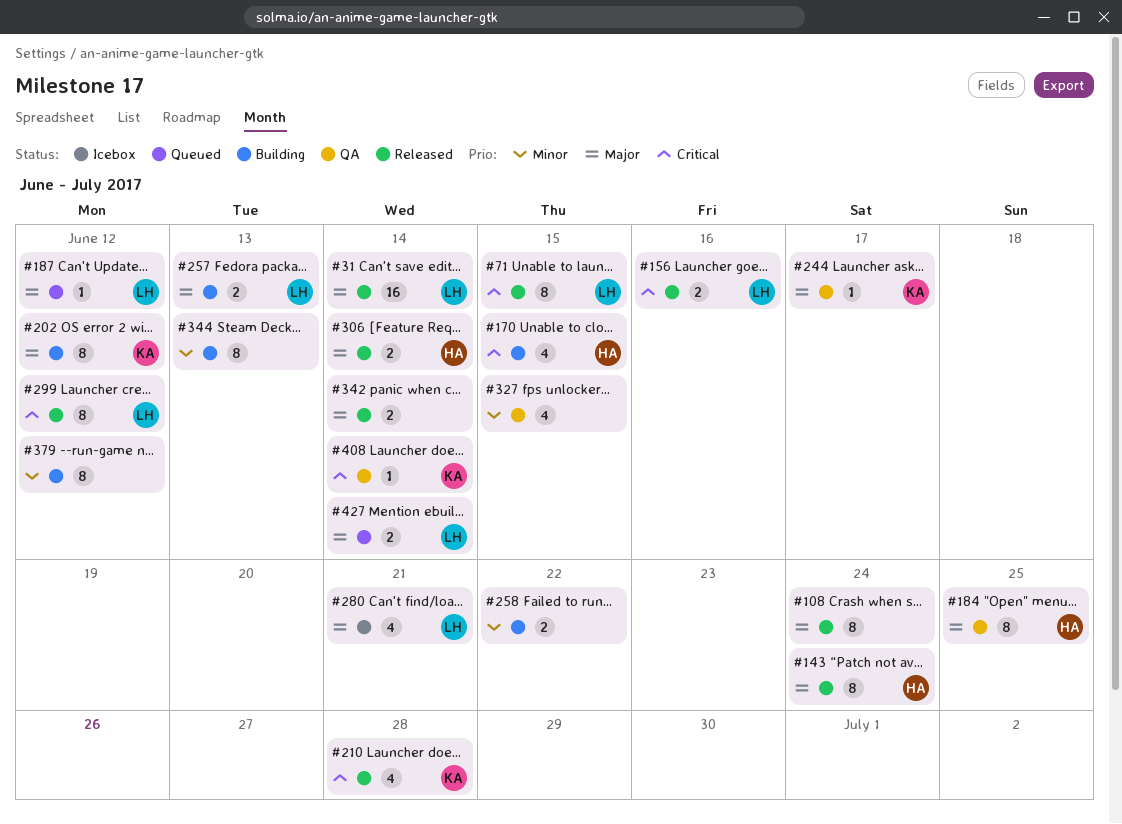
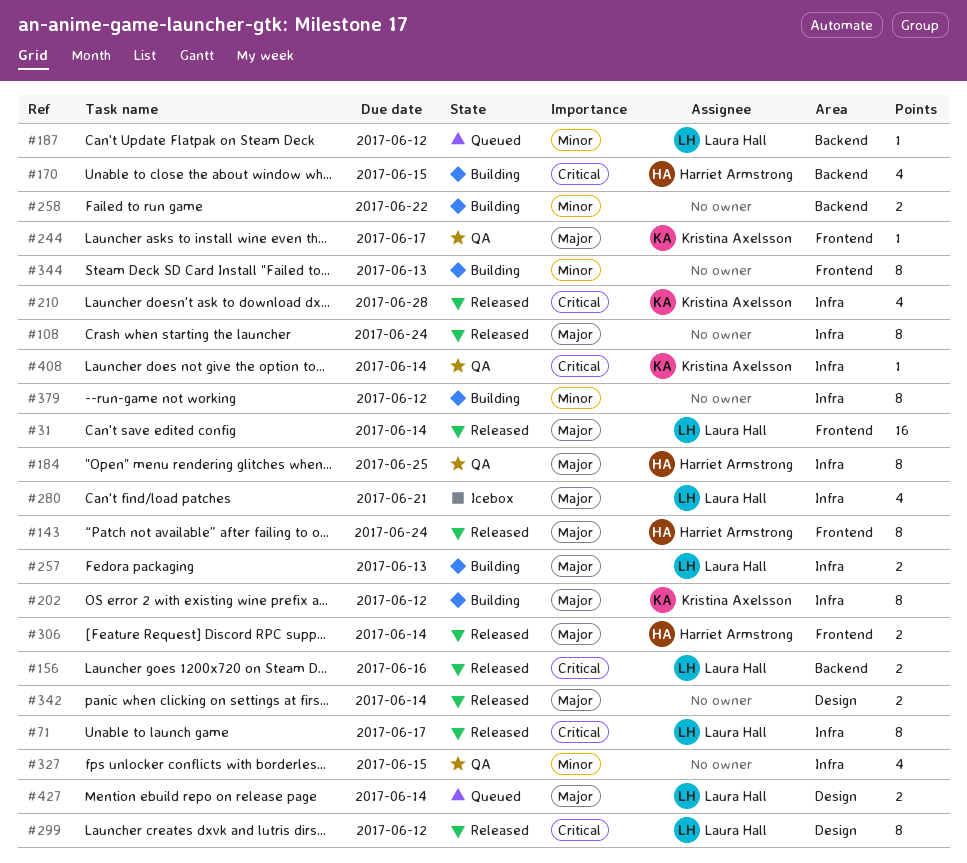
#71, due: Jun 15 -> Jun 17
#187, priority: Major -> Minor

